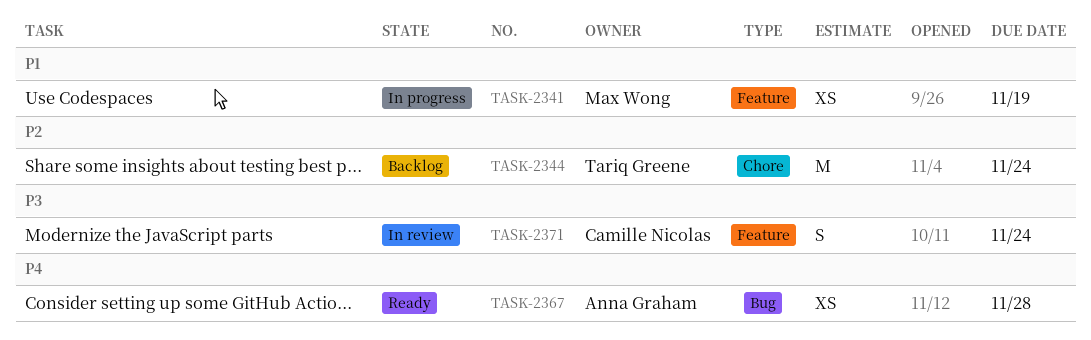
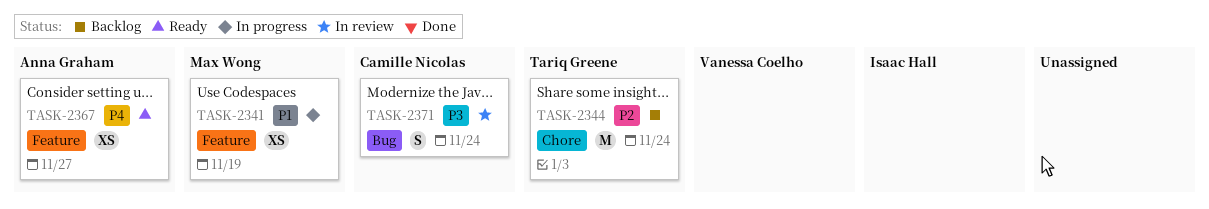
TASK-2367, label: Bug -> Feature
TASK-2367, due: Nov 28 -> Nov 27
TASK-2371, label: Feature -> Bug

